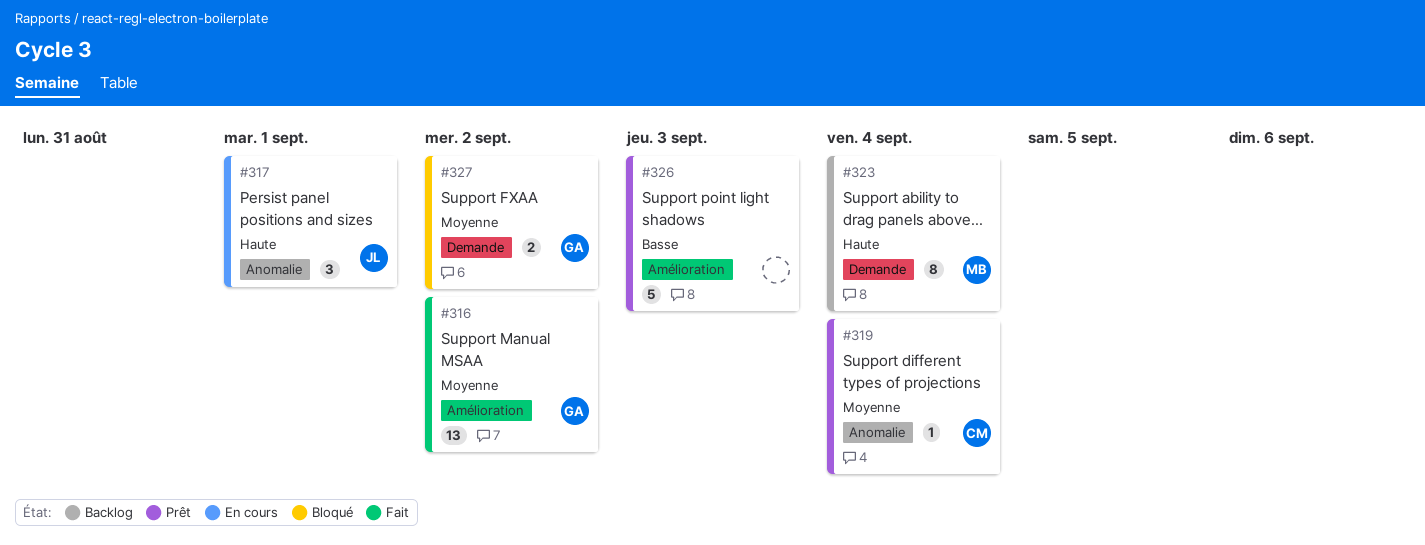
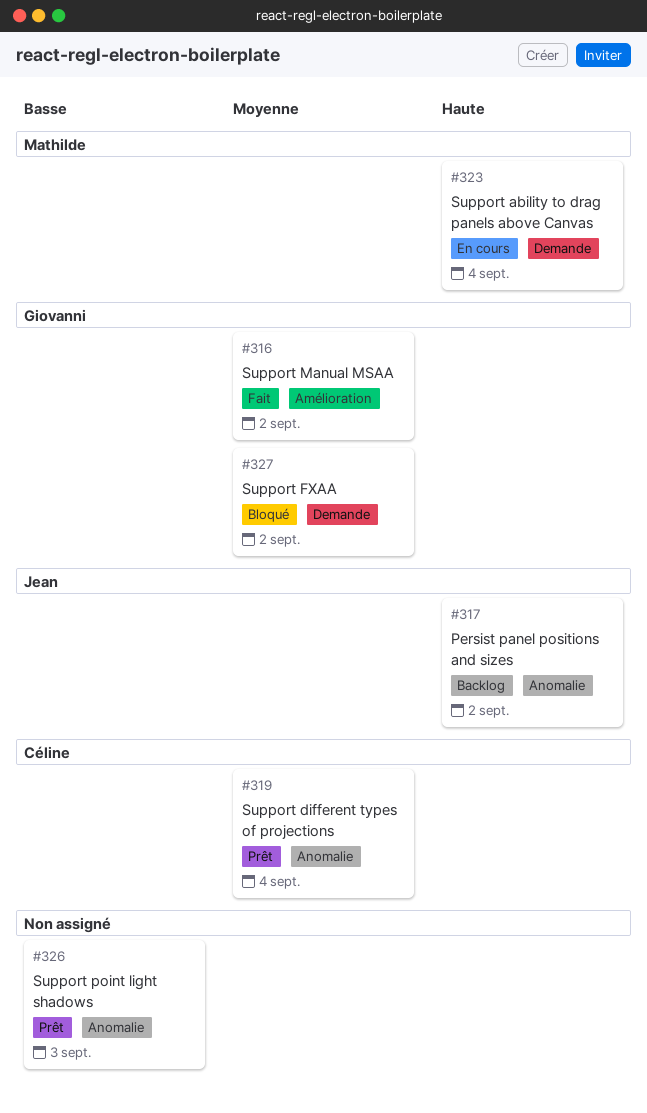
#317, status: En cours -> Backlog
#317, due: Sep 1 -> Sep 2
#323, status: Backlog -> En cours
#326, label: Amélioration -> Anomalie

